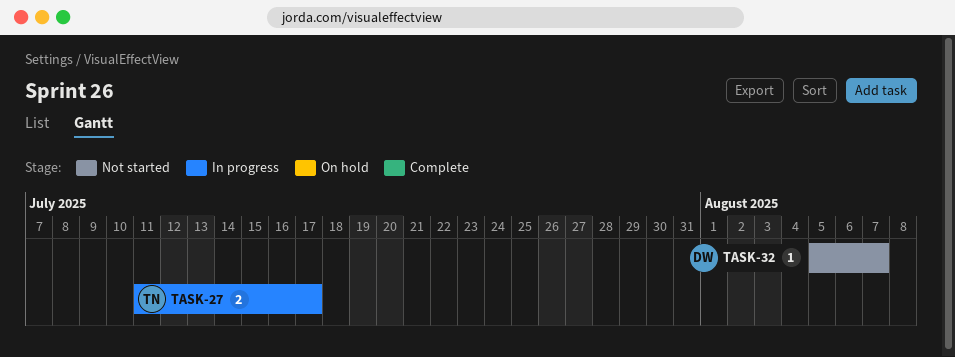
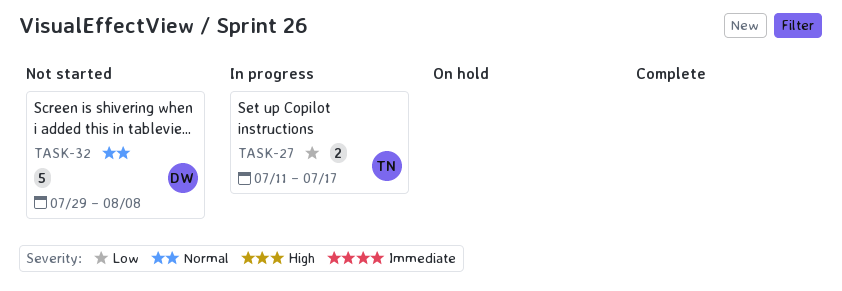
TASK-32, estimate: 1 -> 5
TASK-32, start: Aug 5 -> Jul 29
TASK-32, due: Aug 7 -> Aug 8

